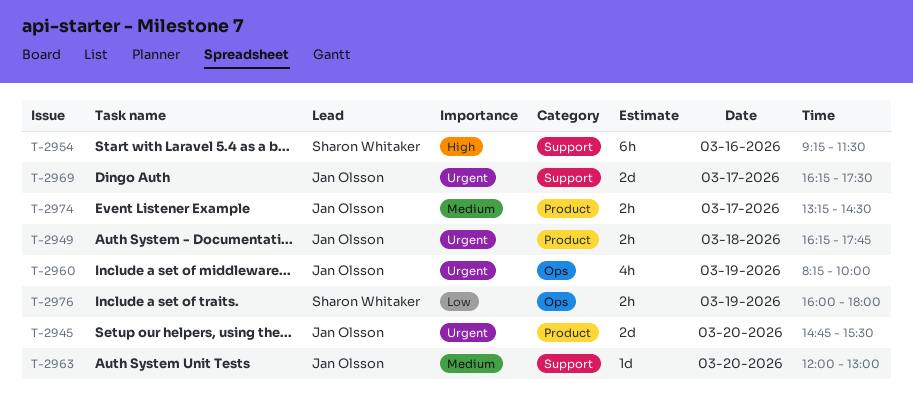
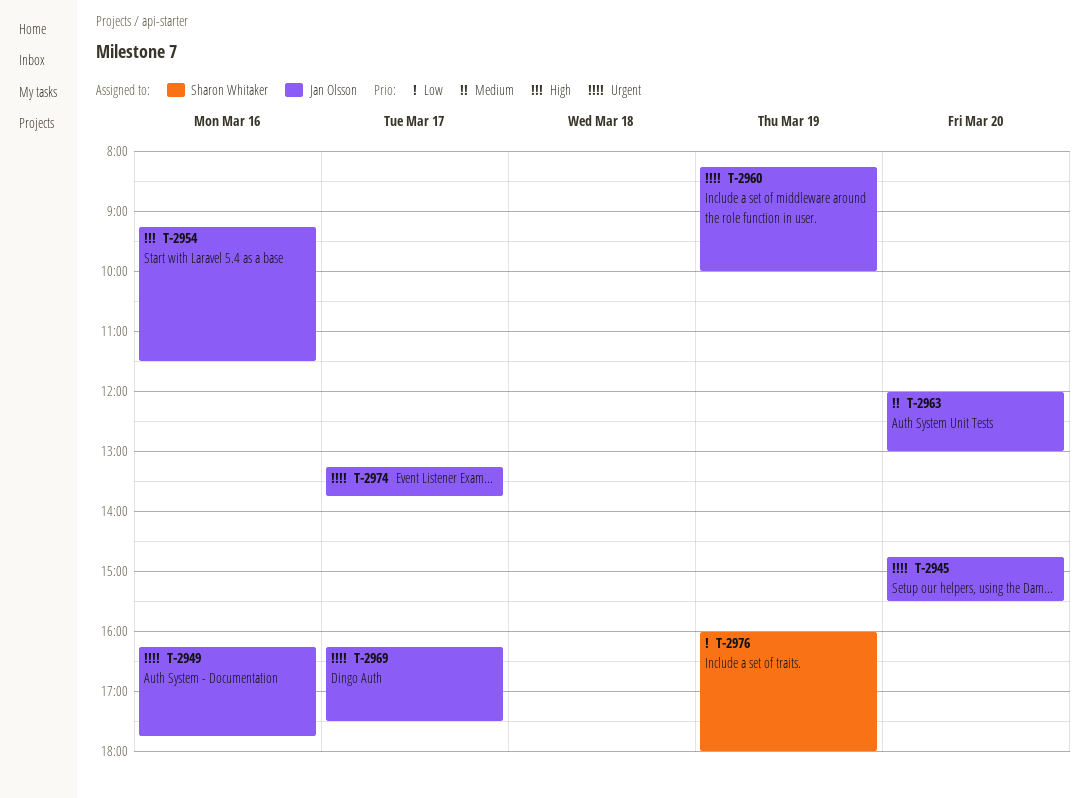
T-2949, day: Mar 18 -> Mar 16
T-2954, owner: Sharon Whitaker -> Jan Olsson
T-2974, priority: Medium -> Urgent
T-2974, ends: 14:30 -> 13:45

